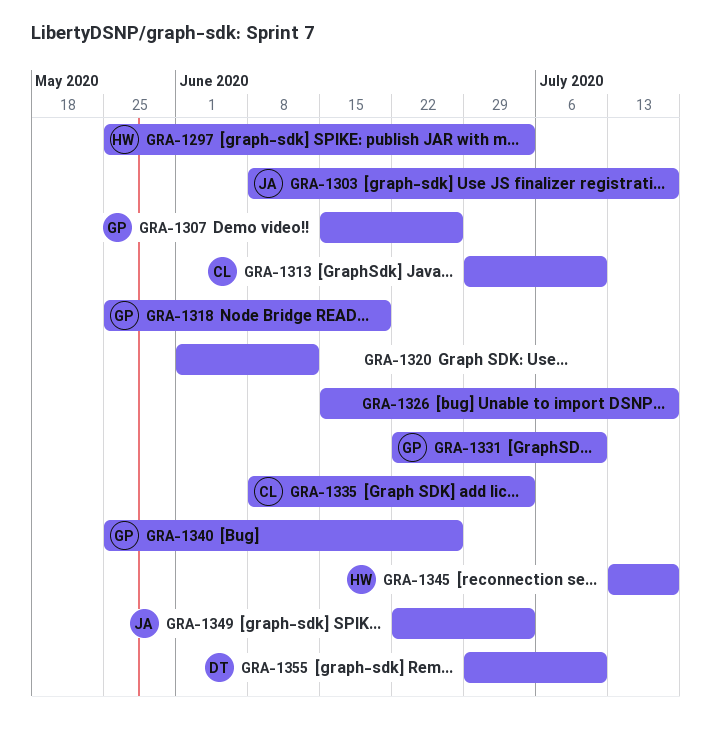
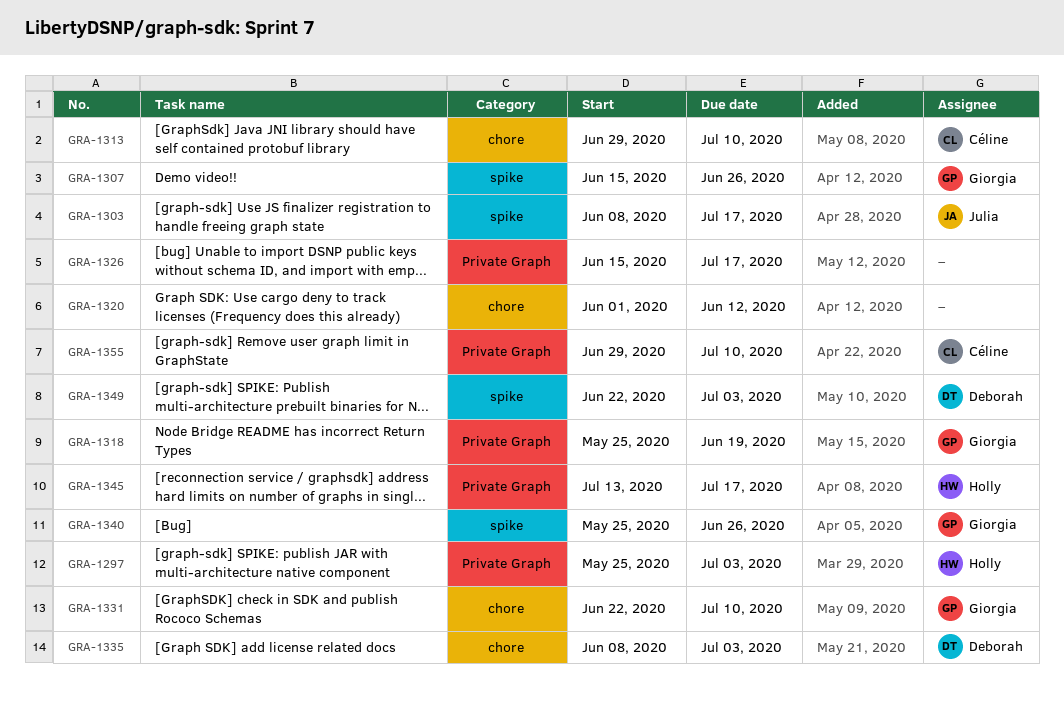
GRA-1335, owner: Céline -> Deborah
GRA-1349, owner: Julia -> Deborah
GRA-1355, owner: Deborah -> Céline

